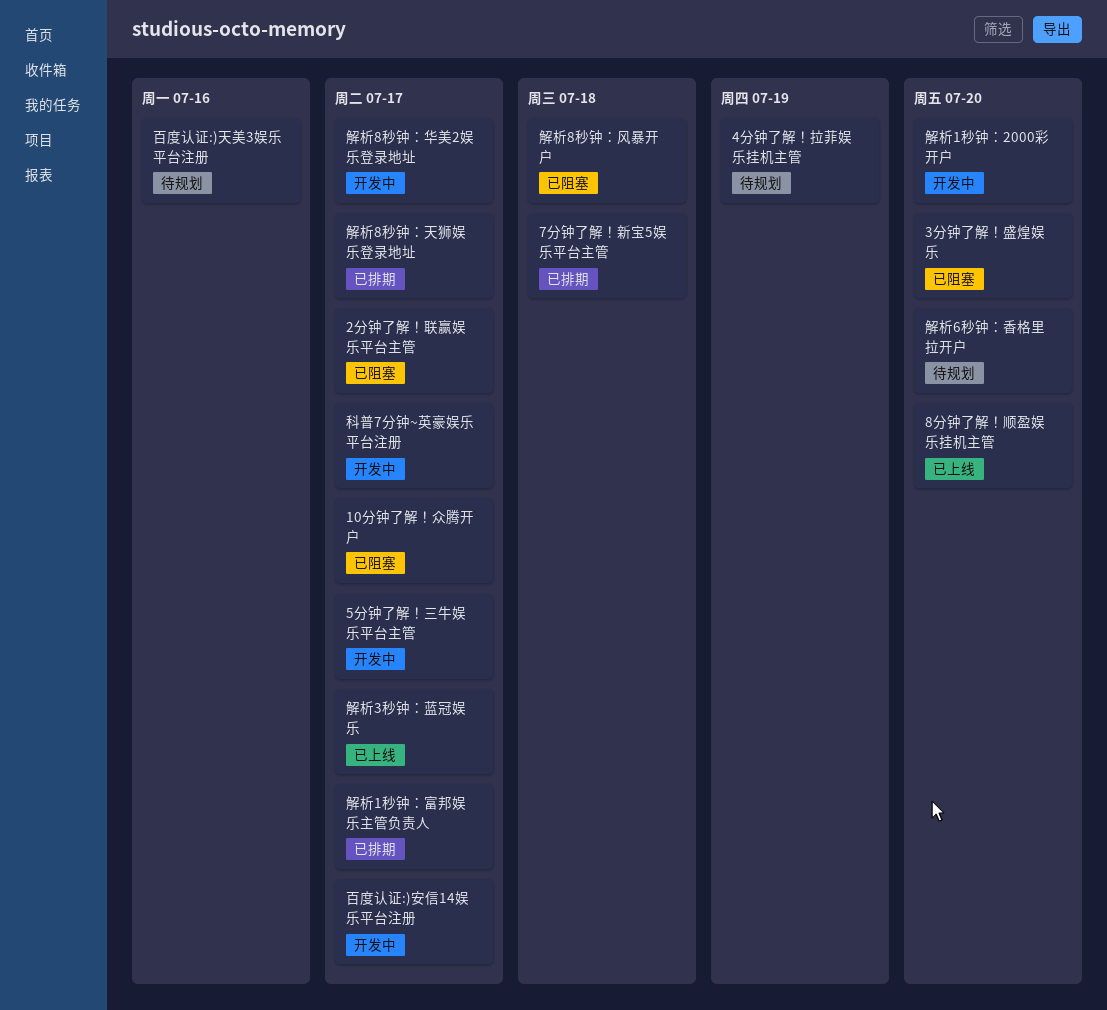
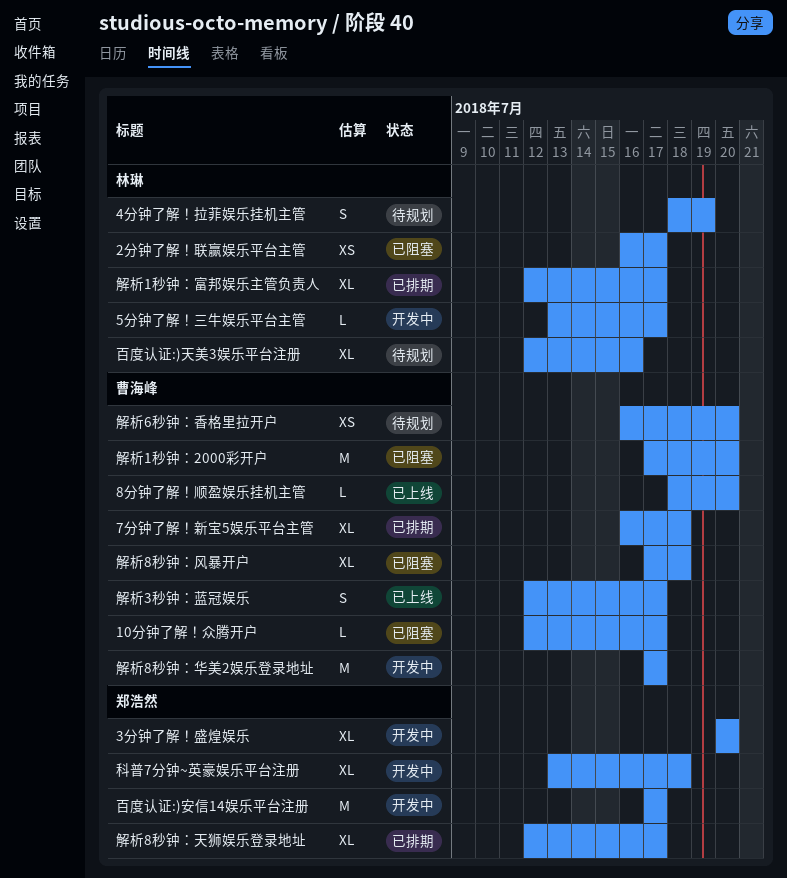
3分钟了解！盛煌娱乐, status: 已阻塞 -> 开发中
科普7分钟~英豪娱乐平台注册, due: Jul 17 -> Jul 18
解析1秒钟：2000彩开户, status: 开发中 -> 已阻塞

